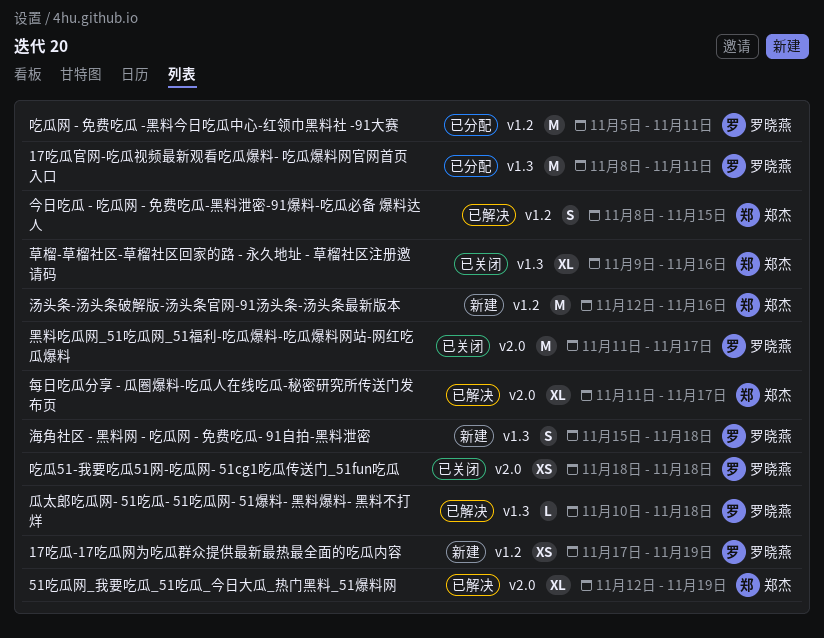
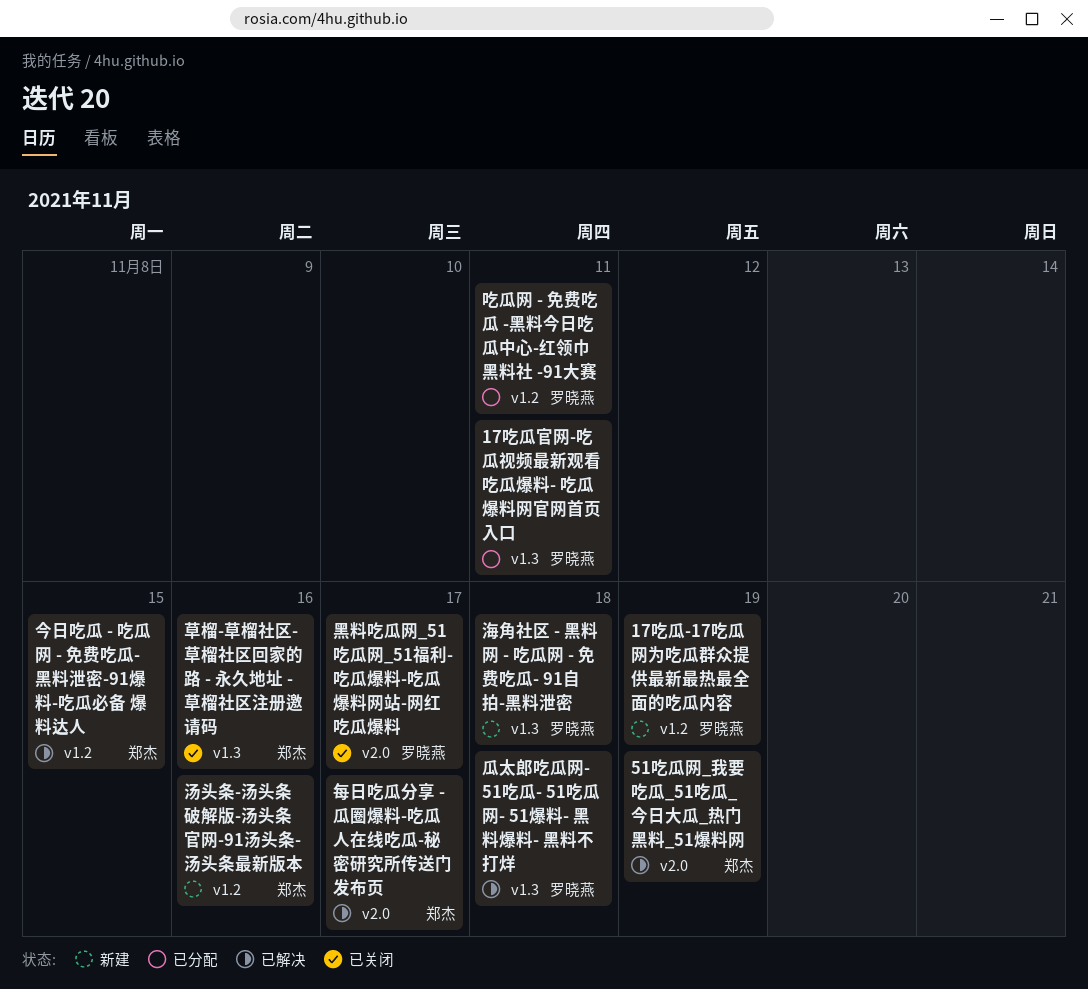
吃瓜51-我要吃瓜51网-吃瓜网- 51cg1吃瓜传送门_51fun吃瓜: present -> none

